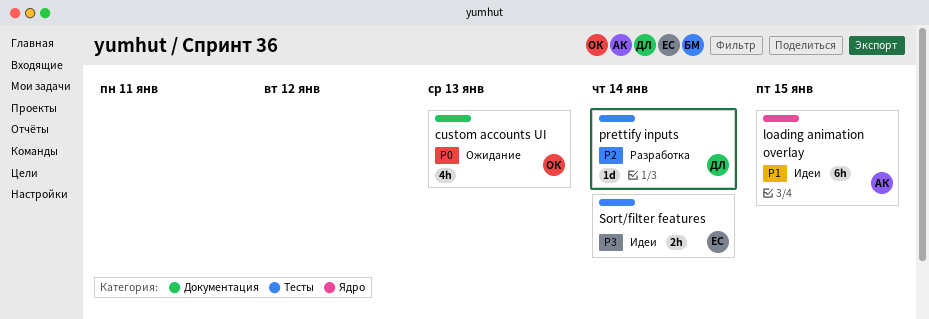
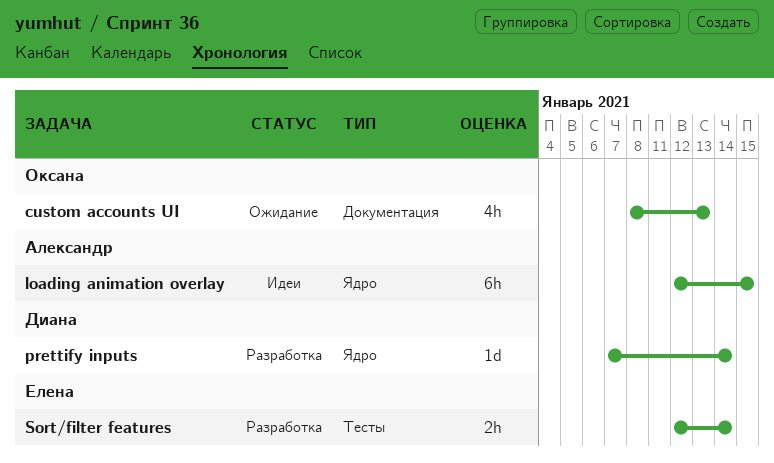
prettify inputs, label: Тесты -> Ядро
Sort/filter features, status: Идеи -> Разработка

